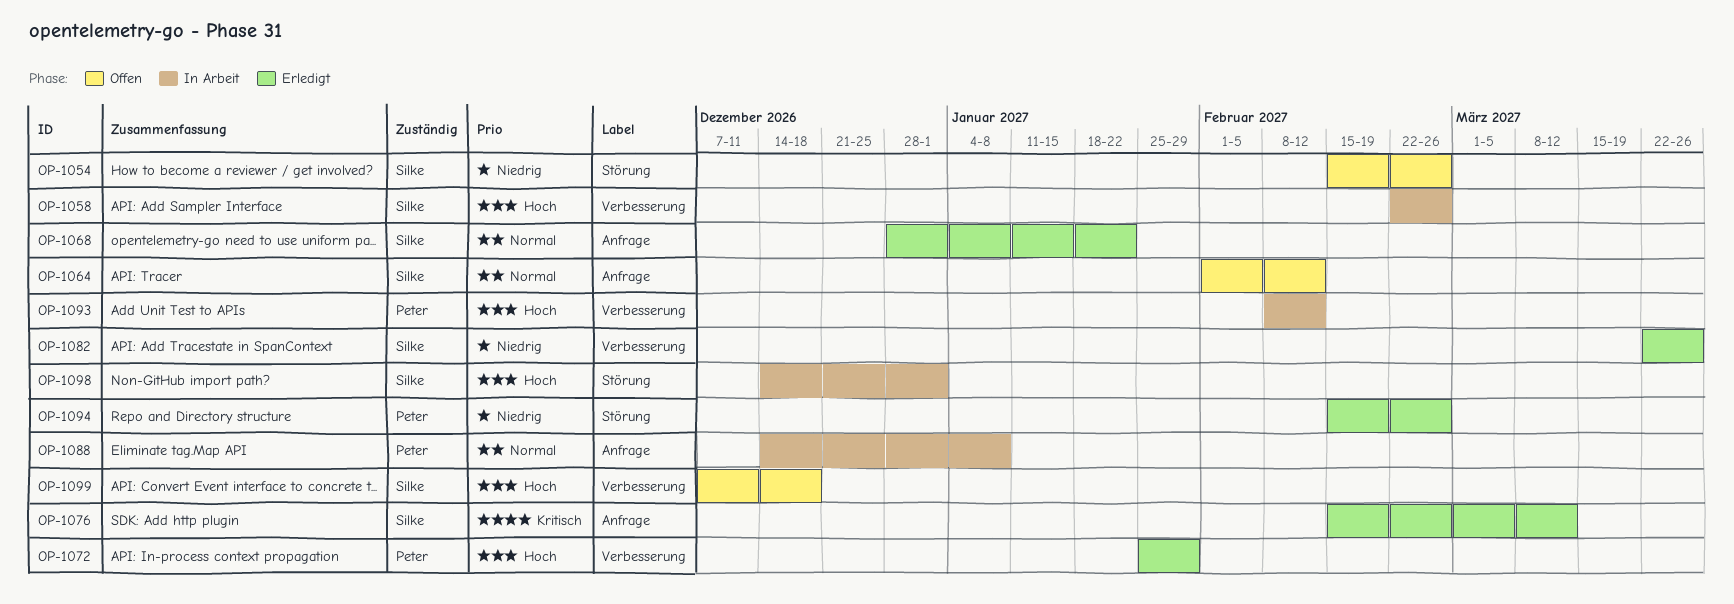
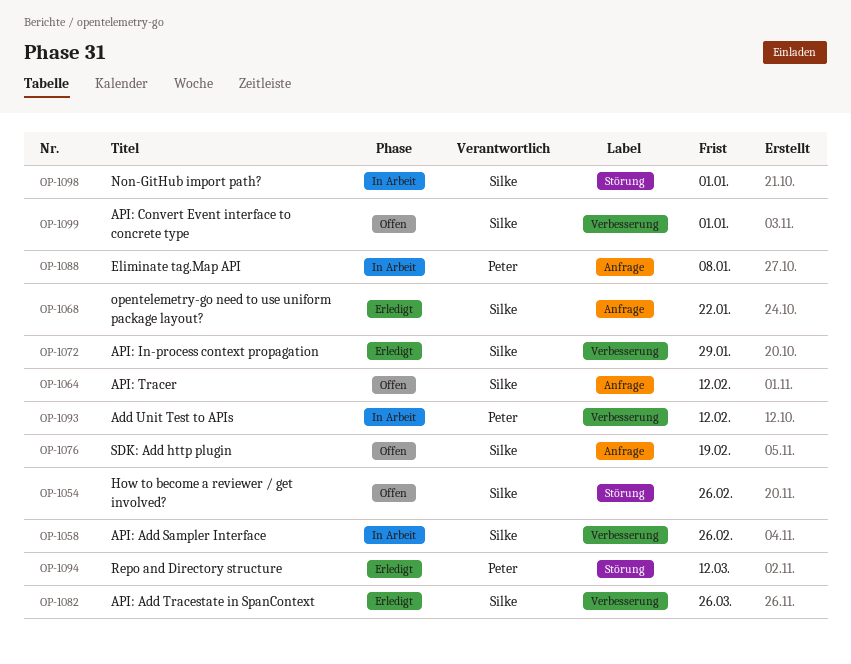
OP-1072, owner: Peter -> Silke
OP-1076, status: Erledigt -> Offen
OP-1076, due: Mar 12 -> Feb 19
OP-1094, due: Feb 26 -> Mar 12
OP-1099, due: Dec 18 -> Jan 1

